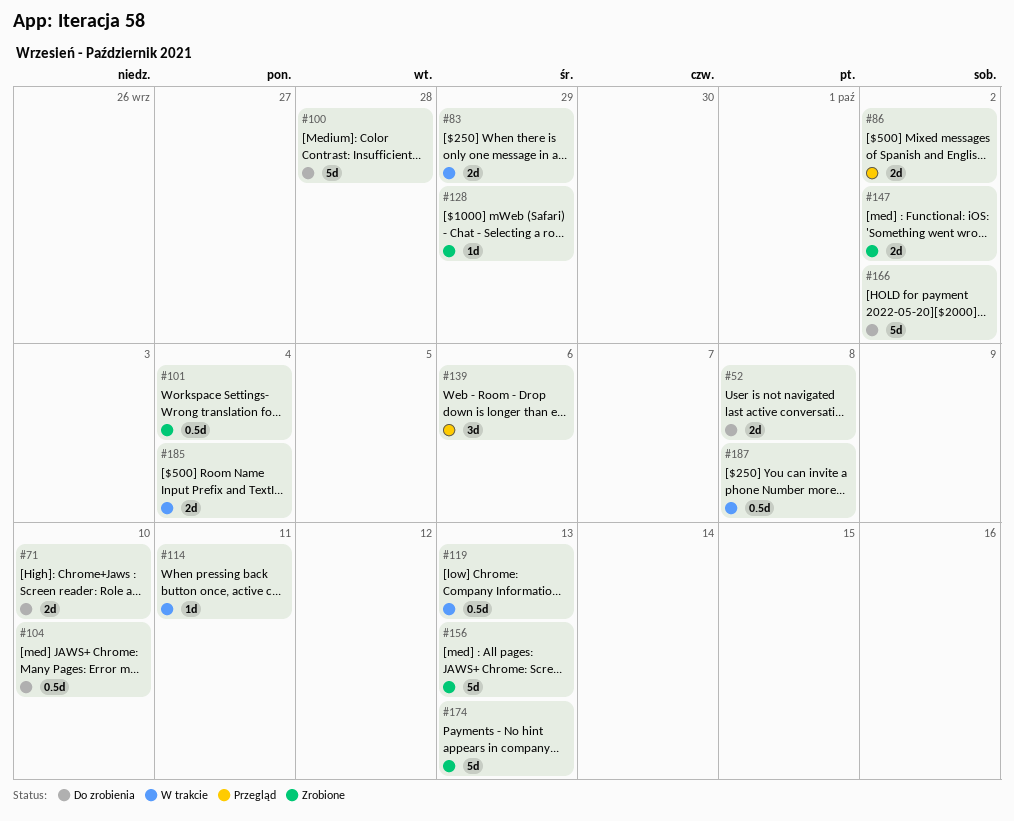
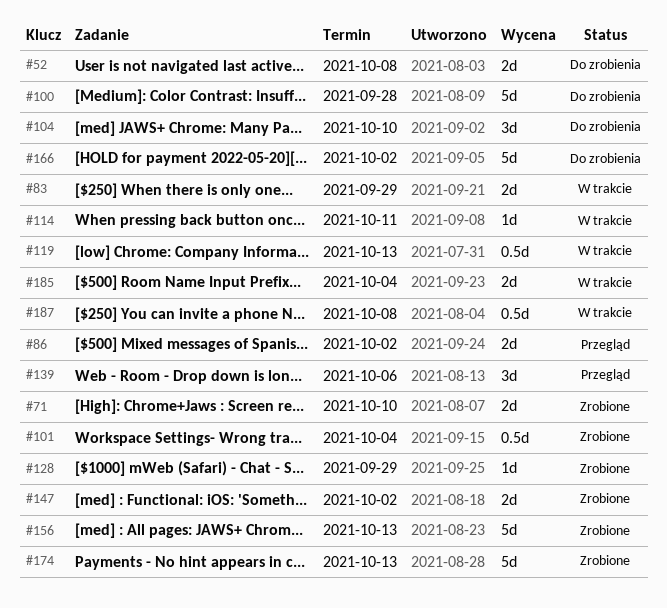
#71, status: Do zrobienia -> Zrobione
#104, estimate: 0.5d -> 3d

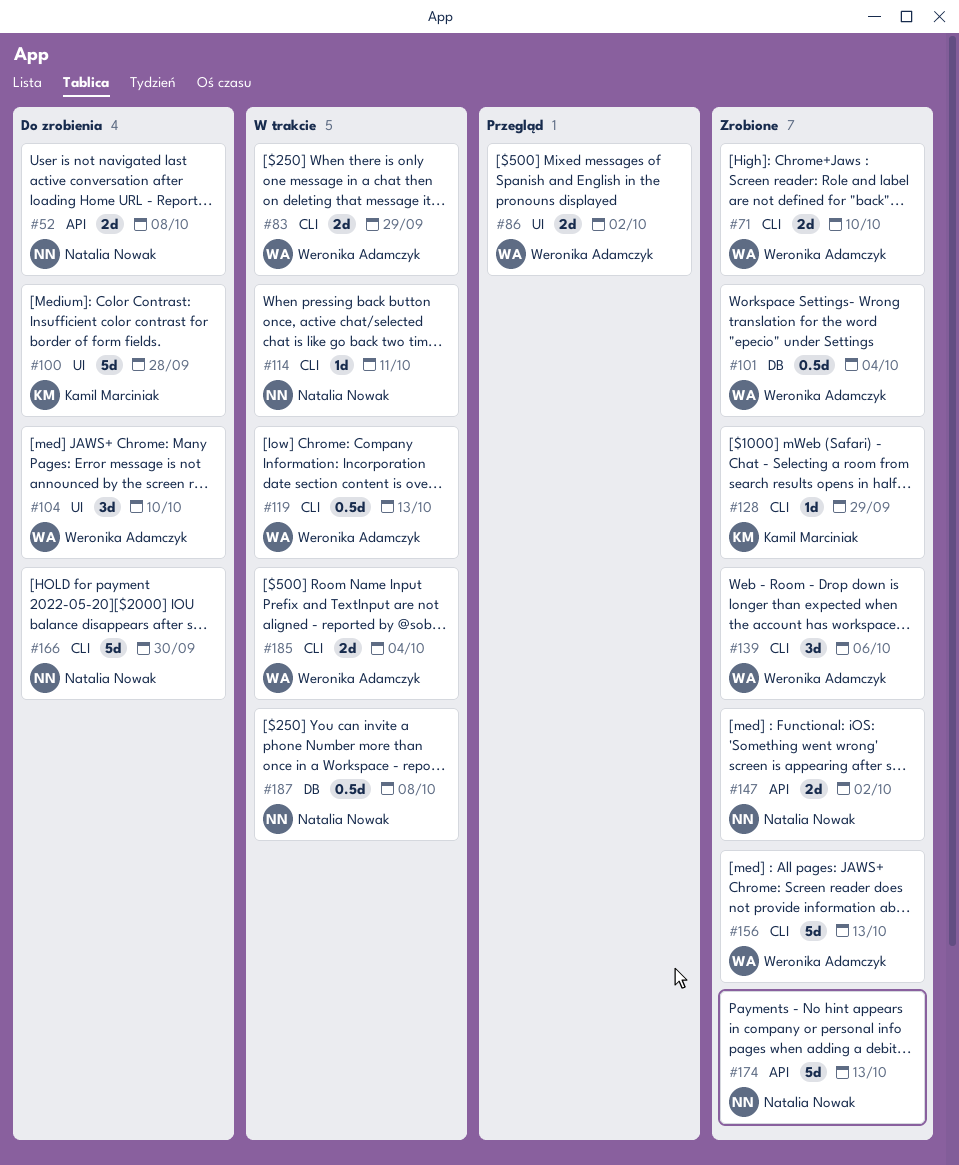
#139, status: Przegląd -> Zrobione
#166, due: Oct 2 -> Sep 30

